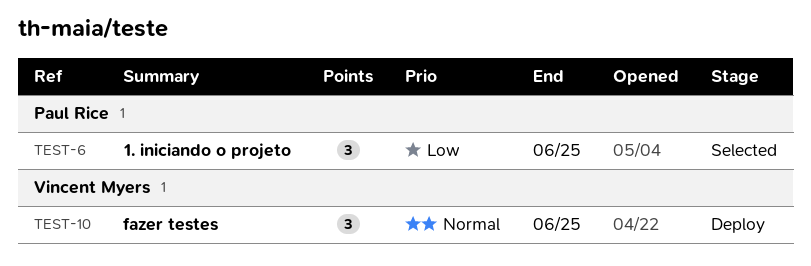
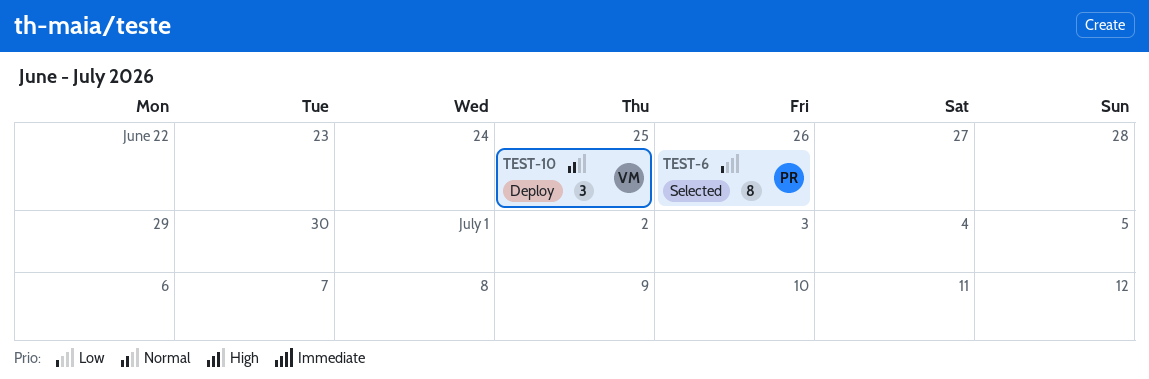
TEST-6, estimate: 3 -> 8
TEST-6, due: Jun 25 -> Jun 26

